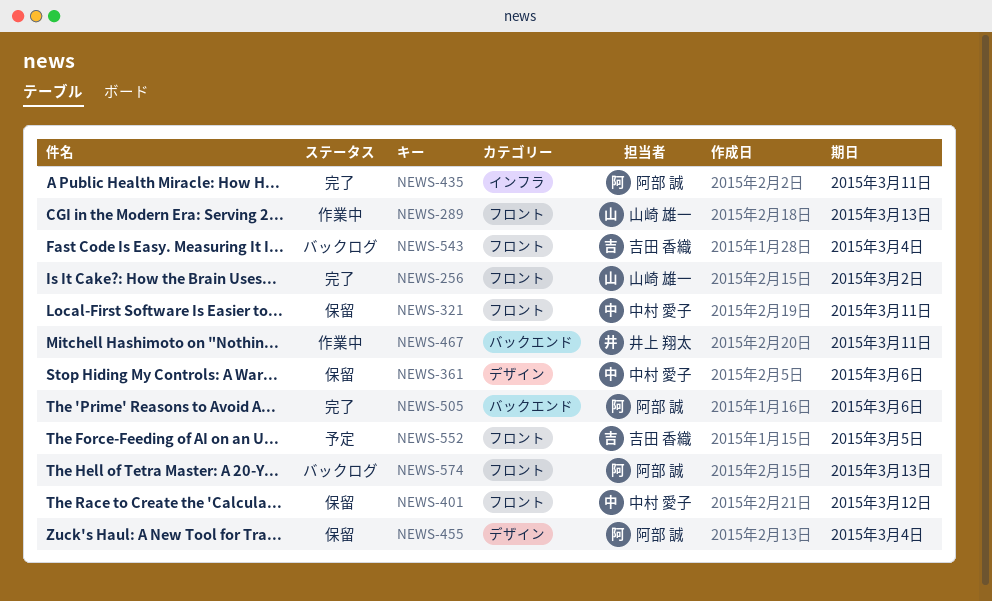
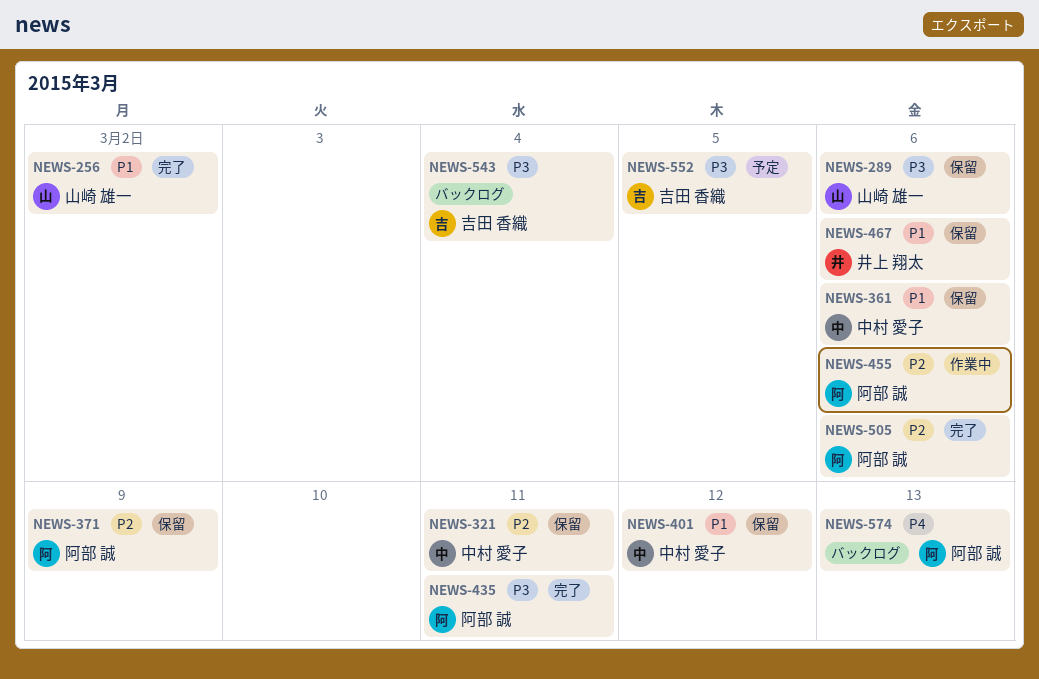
NEWS-289, status: 作業中 -> 保留
NEWS-289, due: Mar 13 -> Mar 6
NEWS-371: none -> present
NEWS-455, status: 保留 -> 作業中
NEWS-455, due: Mar 4 -> Mar 6
NEWS-467, status: 作業中 -> 保留
NEWS-467, due: Mar 11 -> Mar 6

